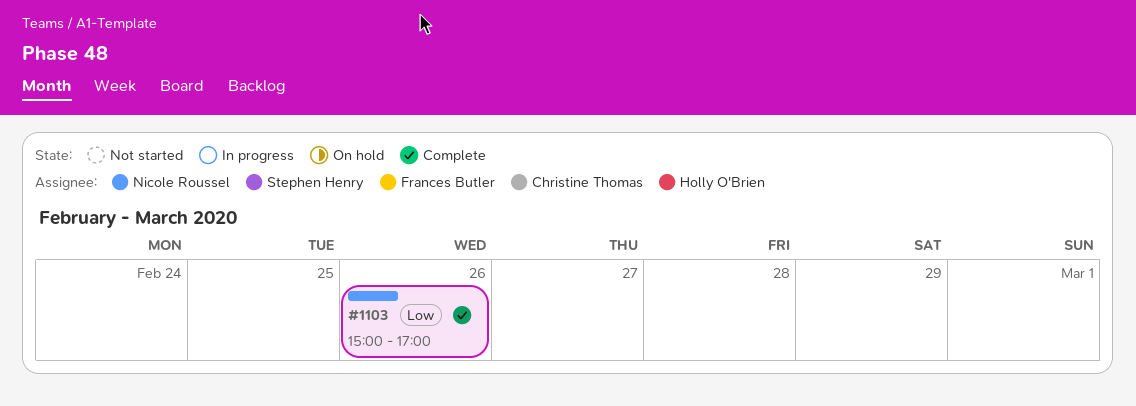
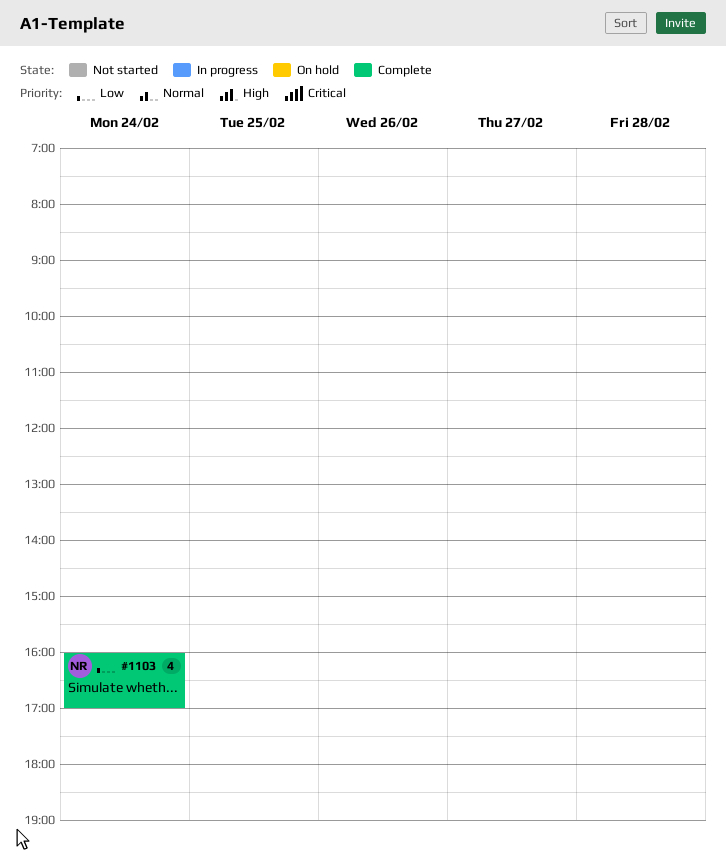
#1103, day: Feb 26 -> Feb 24
#1103, begins: 15:00 -> 16:00

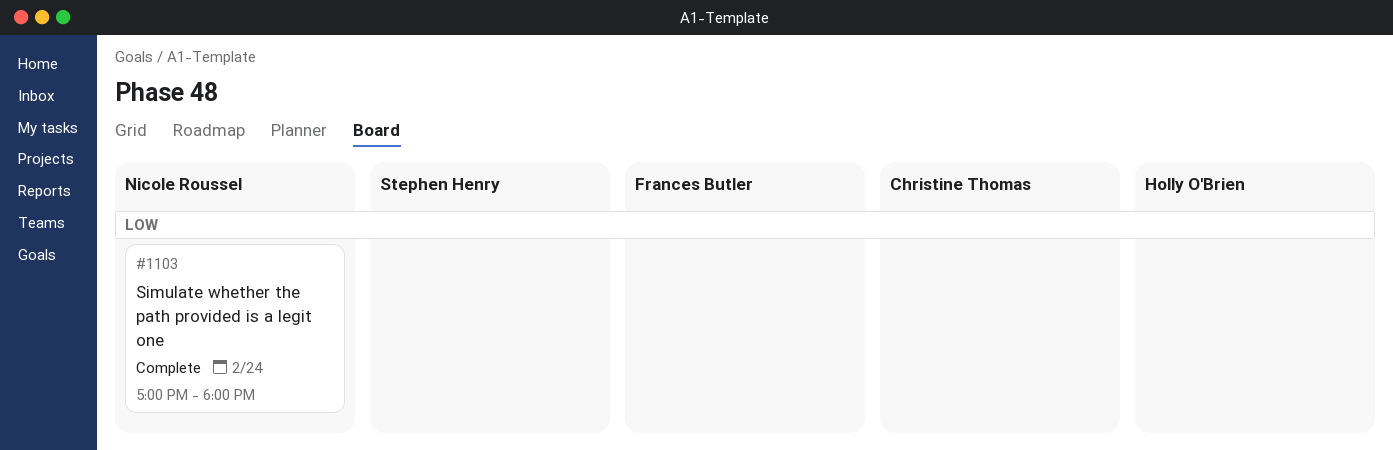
#1103, begins: 16:00 -> 17:00
#1103, ends: 17:00 -> 18:00

